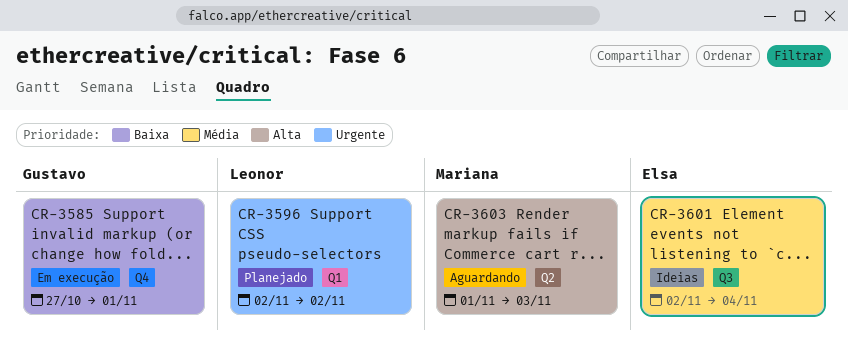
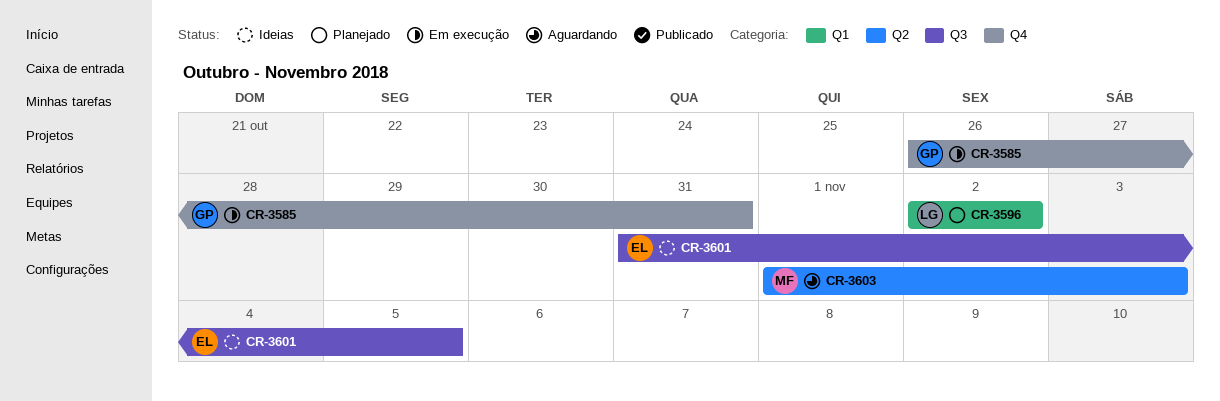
CR-3585, start: Oct 27 -> Oct 26
CR-3585, due: Nov 1 -> Oct 31
CR-3601, start: Nov 2 -> Oct 31
CR-3601, due: Nov 4 -> Nov 5

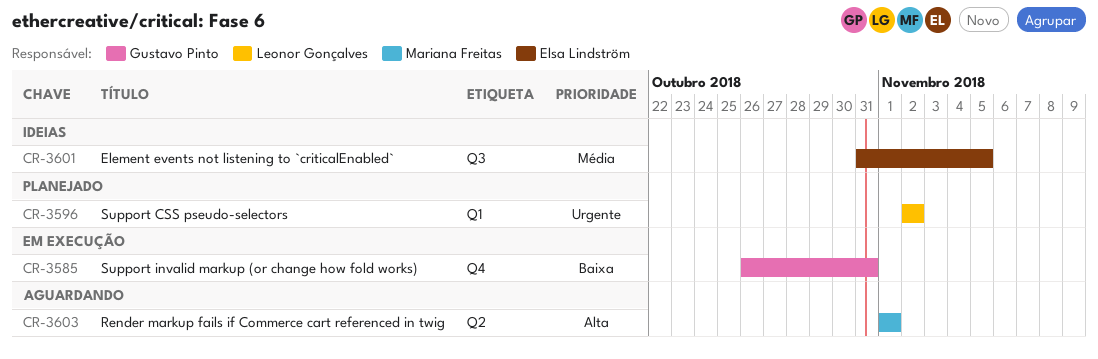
CR-3603, due: Nov 3 -> Nov 1

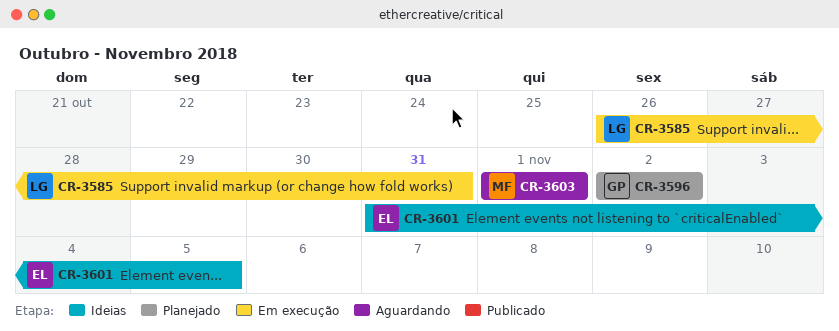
CR-3585, owner: Gustavo Pinto -> Leonor Gonçalves
CR-3596, owner: Leonor Gonçalves -> Gustavo Pinto

